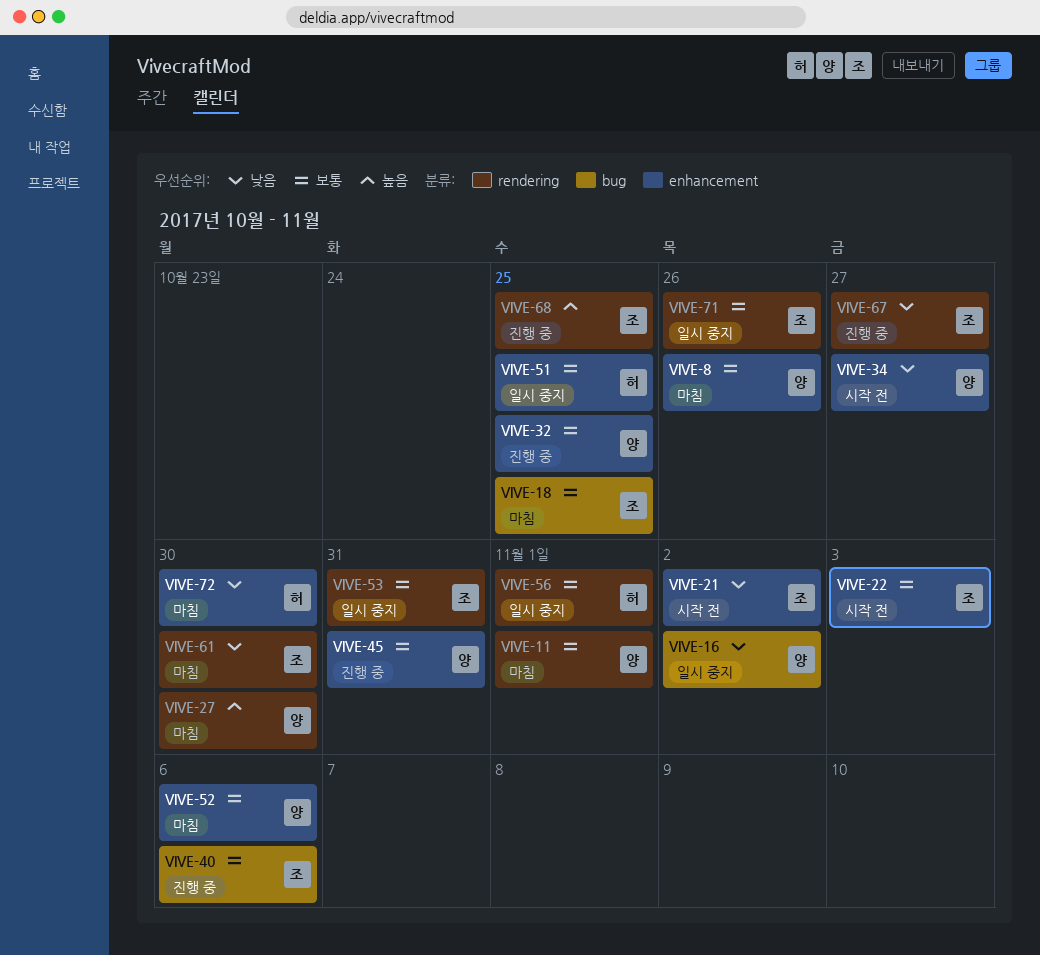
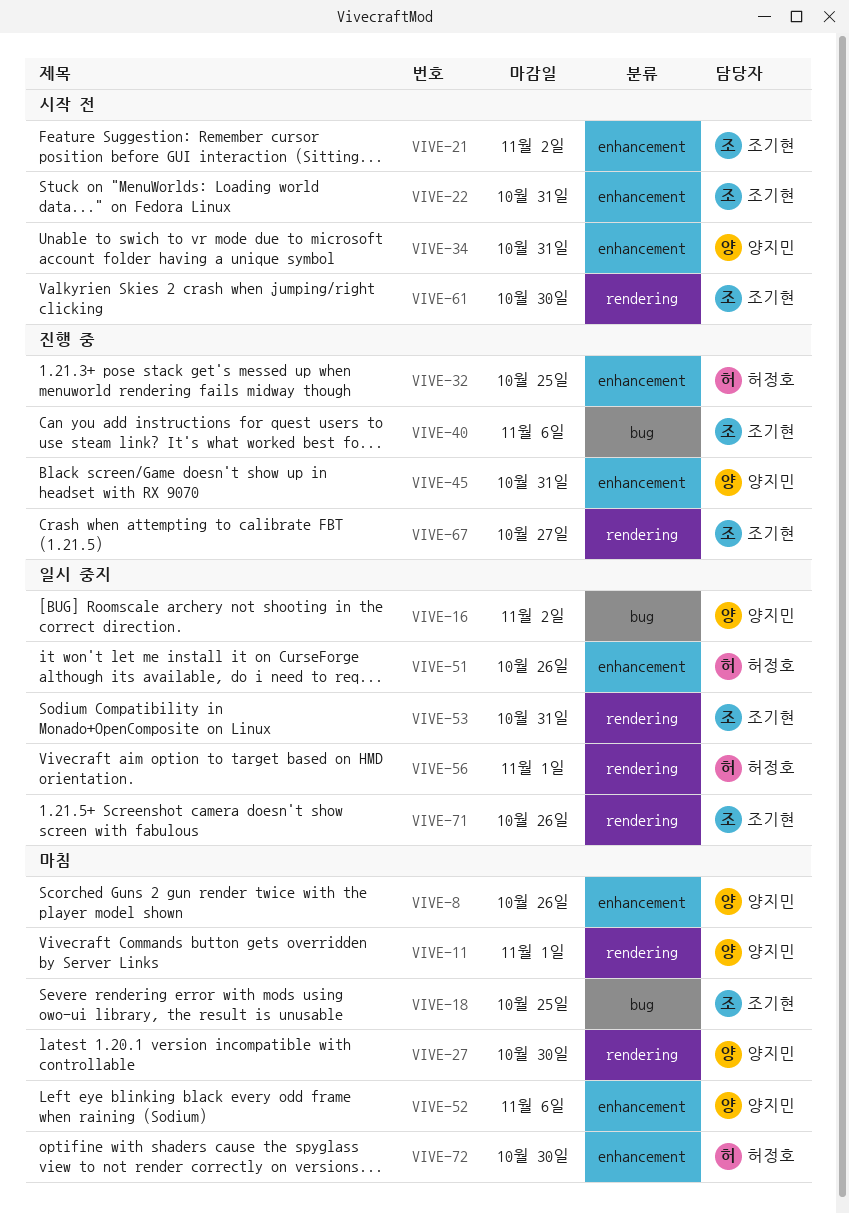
VIVE-22, due: Nov 3 -> Oct 31
VIVE-32, owner: 양지민 -> 허정호
VIVE-34, due: Oct 27 -> Oct 31
VIVE-51, due: Oct 25 -> Oct 26
VIVE-61, status: 마침 -> 시작 전
VIVE-68: present -> none

